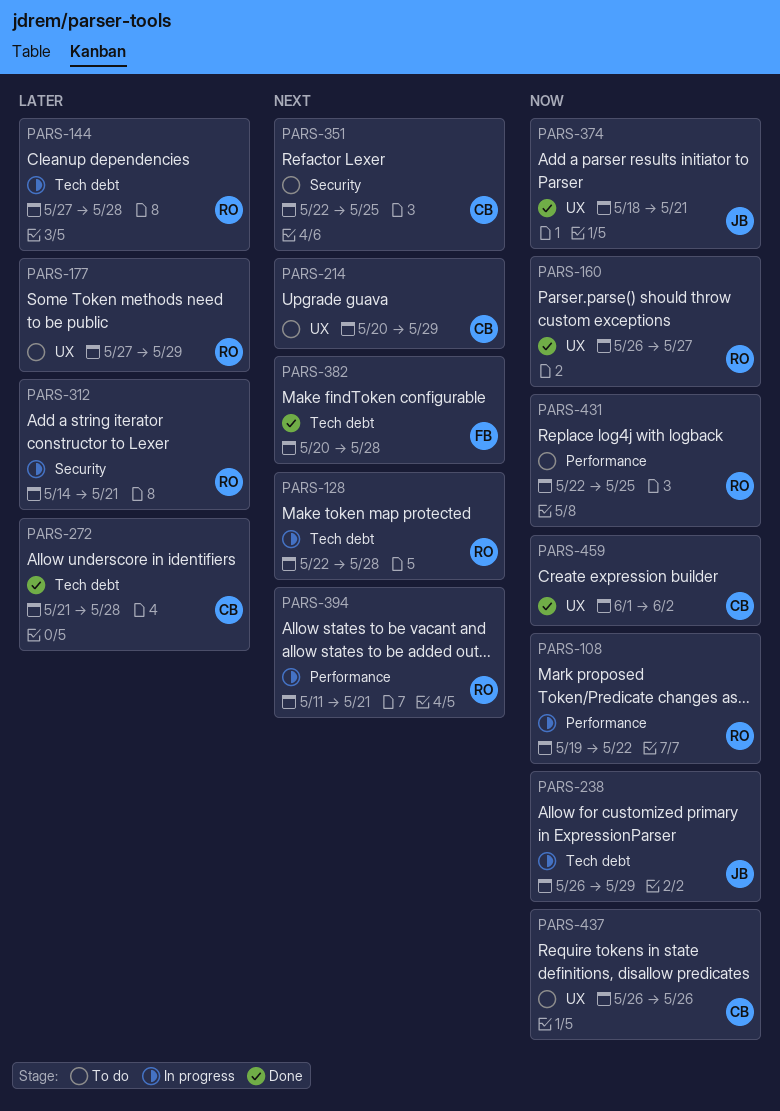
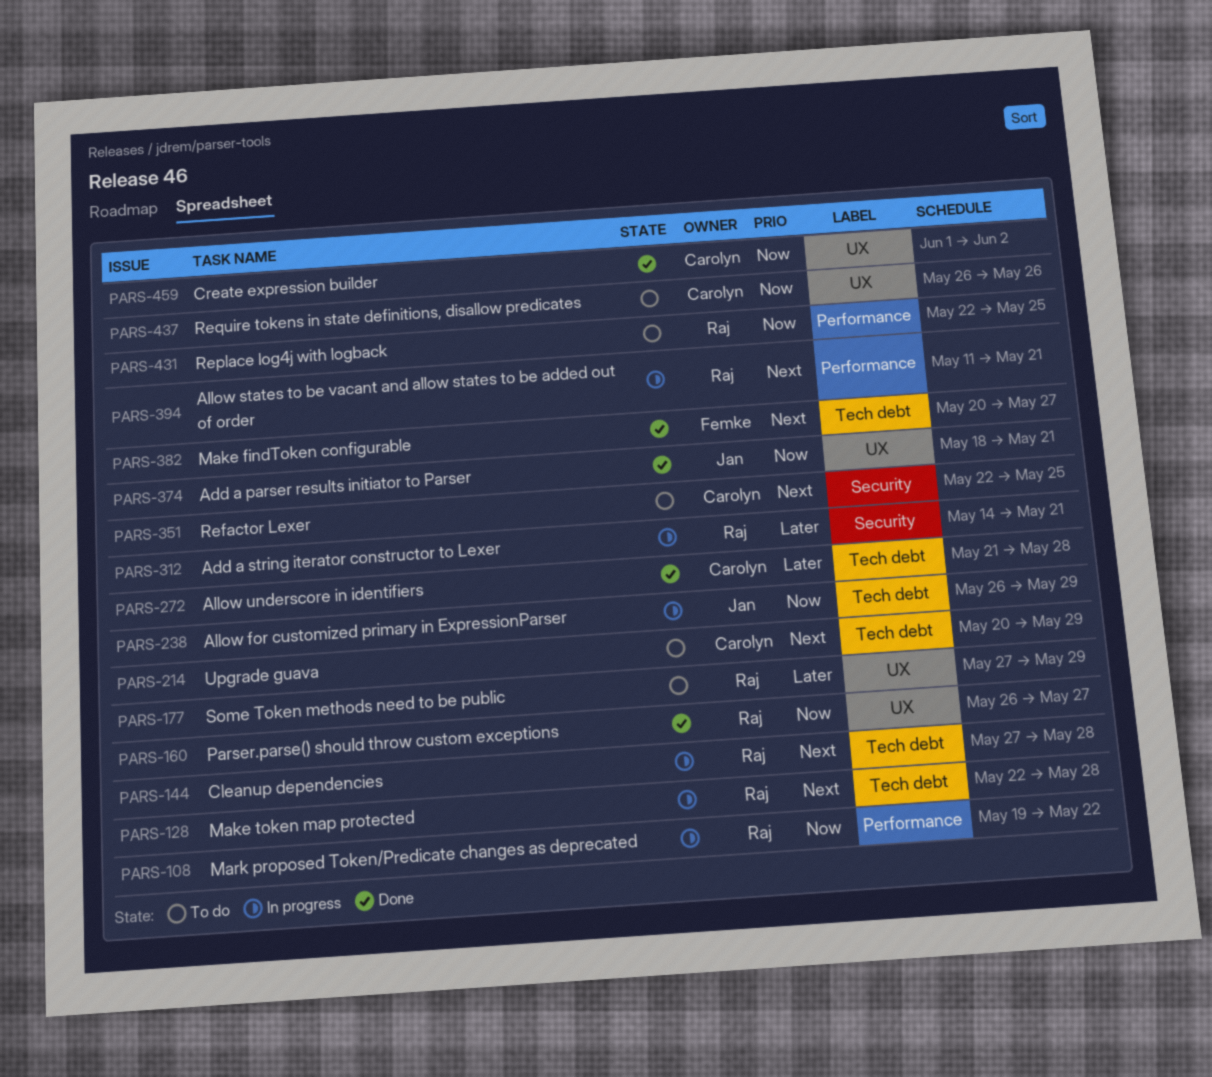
PARS-144, priority: Later -> Next
PARS-214, label: UX -> Tech debt
PARS-382, due: May 28 -> May 27

